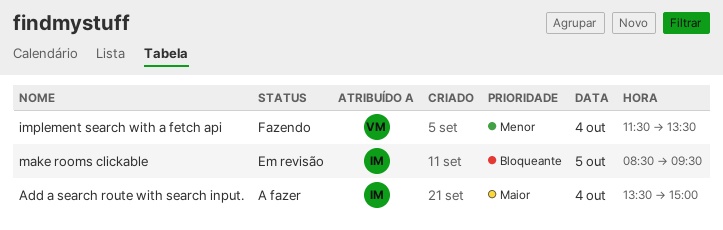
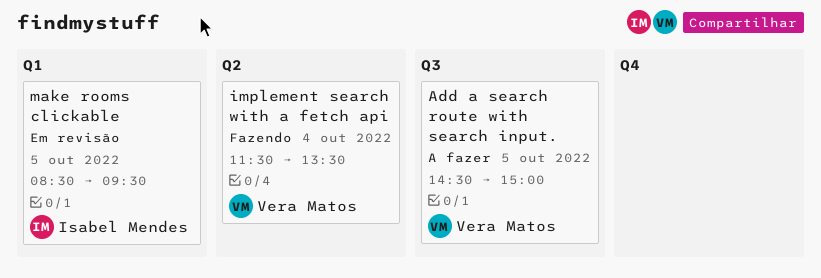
Add a search route with search input., owner: Isabel Mendes -> Vera Matos
Add a search route with search input., day: Oct 4 -> Oct 5
Add a search route with search input., begins: 13:30 -> 14:30

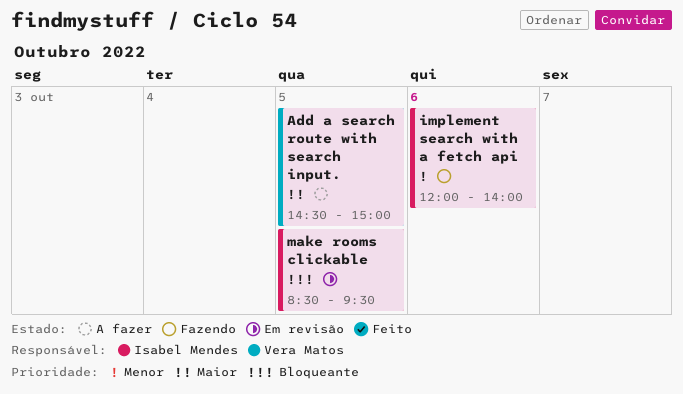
implement search with a fetch api, owner: Vera Matos -> Isabel Mendes
implement search with a fetch api, day: Oct 4 -> Oct 6
implement search with a fetch api, begins: 11:30 -> 12:00
implement search with a fetch api, ends: 13:30 -> 14:00

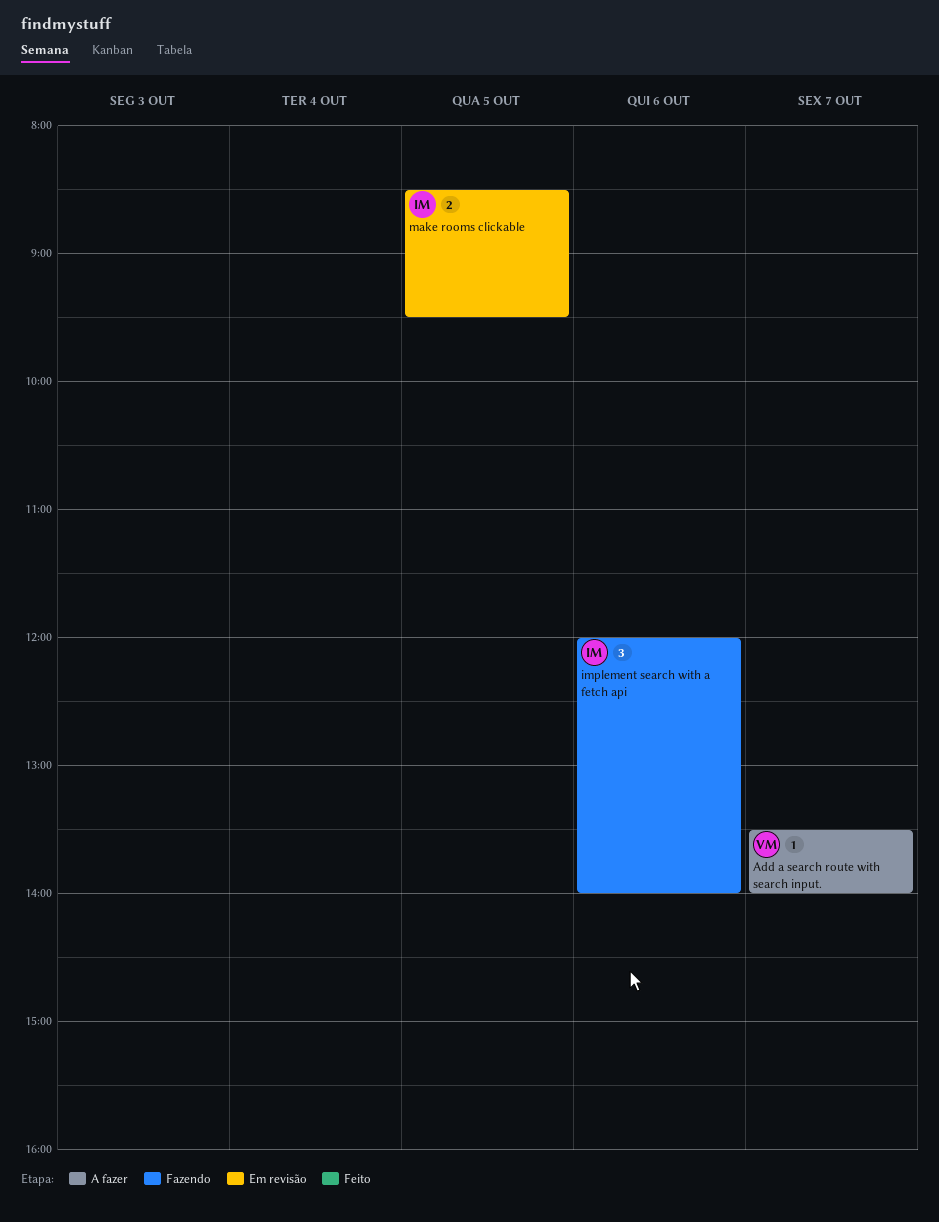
Add a search route with search input., day: Oct 5 -> Oct 7
Add a search route with search input., begins: 14:30 -> 13:30
Add a search route with search input., ends: 15:00 -> 14:00

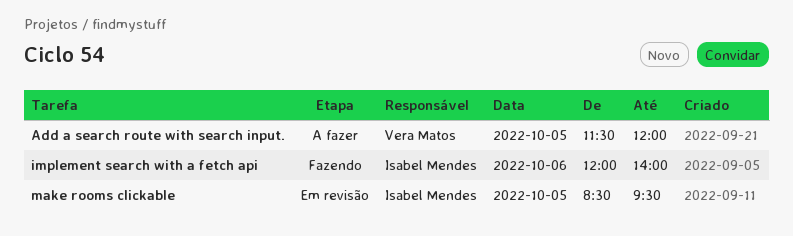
Add a search route with search input., day: Oct 7 -> Oct 5
Add a search route with search input., begins: 13:30 -> 11:30
Add a search route with search input., ends: 14:00 -> 12:00

